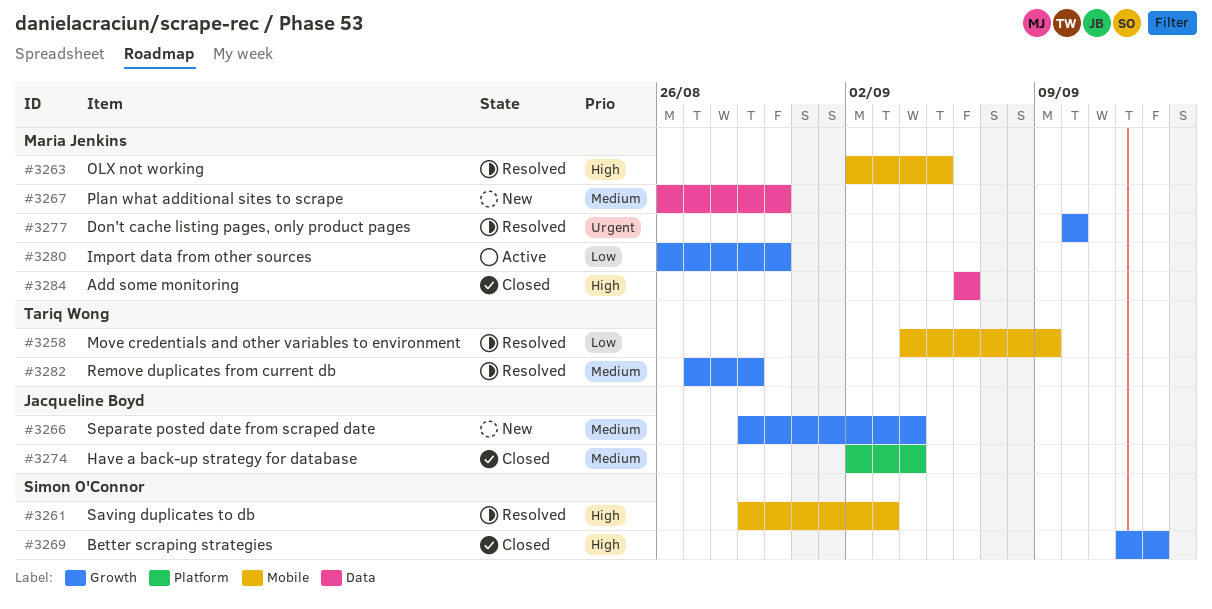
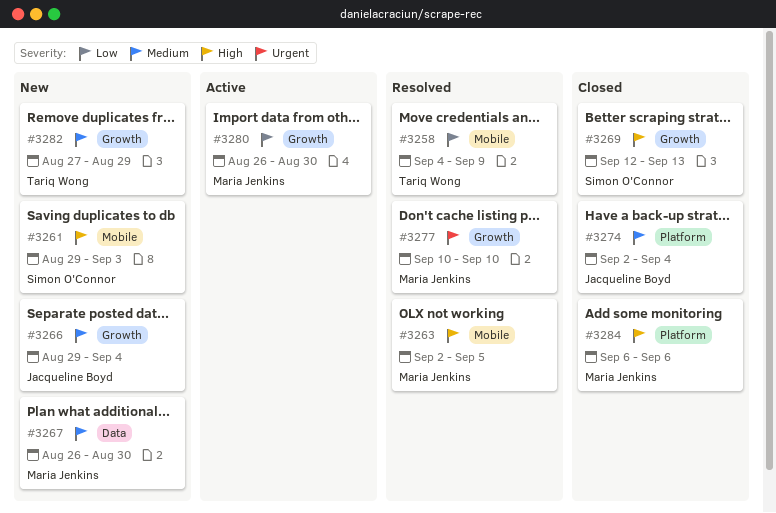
#3261, status: Resolved -> New
#3282, status: Resolved -> New
#3284, label: Data -> Platform

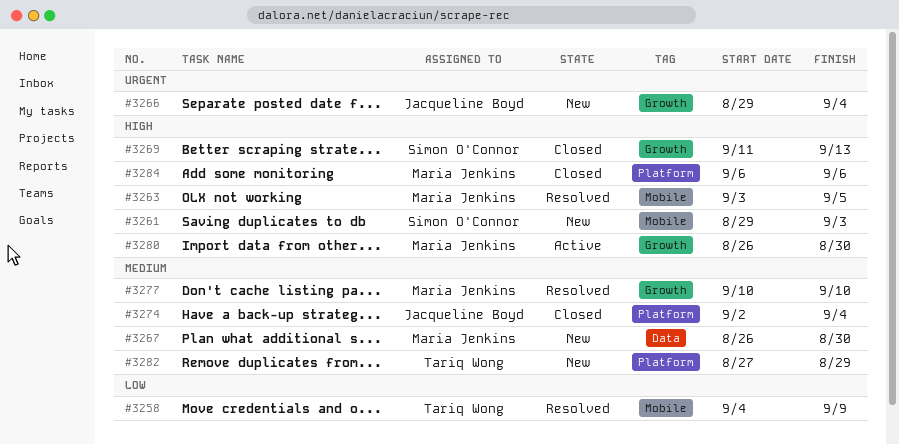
#3263, start: Sep 2 -> Sep 3
#3266, priority: Medium -> Urgent
#3269, start: Sep 12 -> Sep 11
#3277, priority: Urgent -> Medium
#3280, priority: Low -> High
#3282, label: Growth -> Platform

